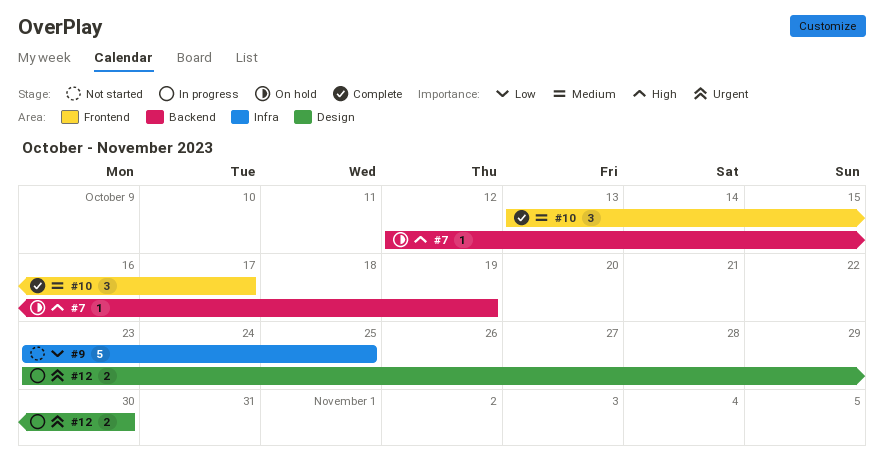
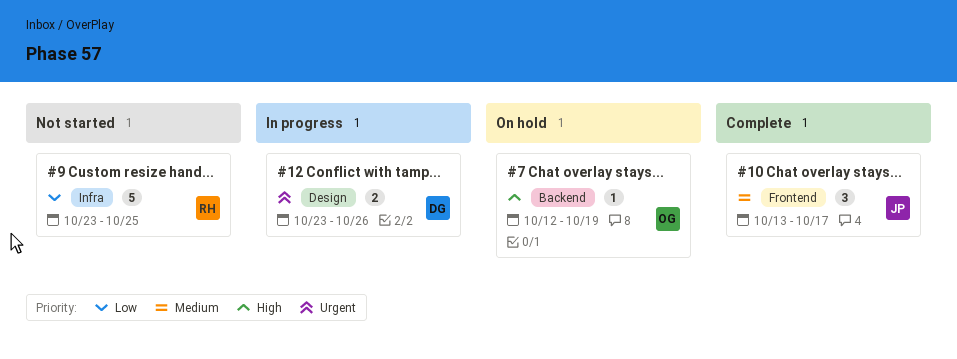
#12, due: Oct 30 -> Oct 26

